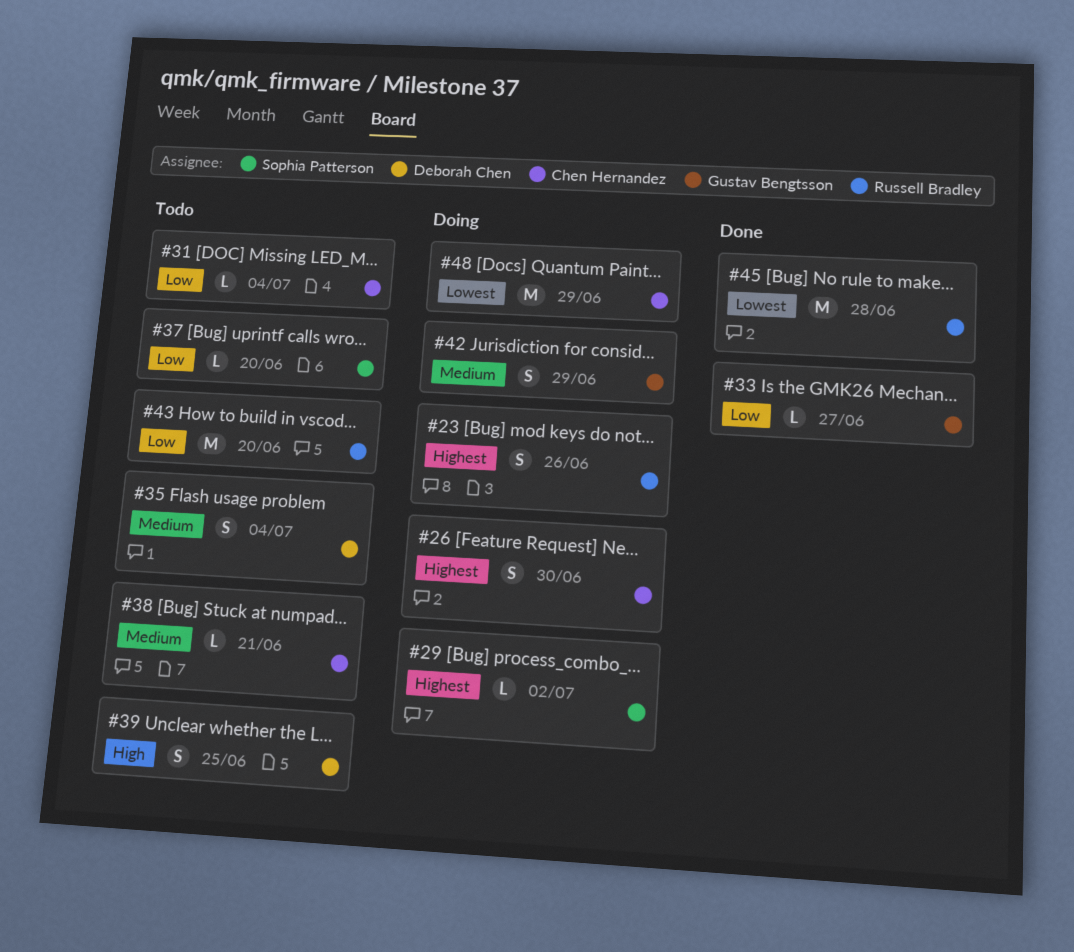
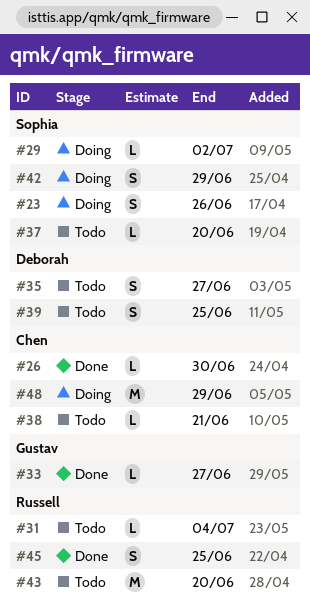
#23, owner: Russell Bradley -> Sophia Patterson
#26, status: Doing -> Done
#26, estimate: S -> L
#31, owner: Chen Hernandez -> Russell Bradley
#35, due: Jul 4 -> Jun 27
#42, owner: Gustav Bengtsson -> Sophia Patterson
#45, estimate: M -> S
#45, due: Jun 28 -> Jun 25

